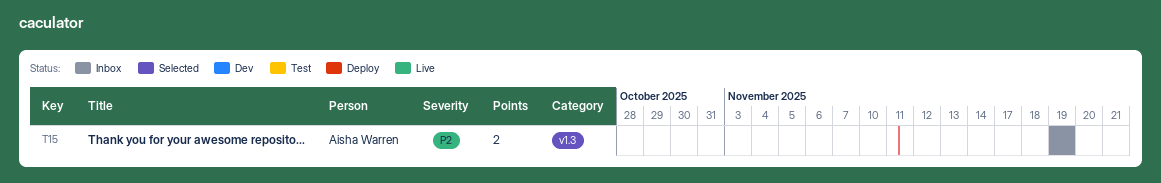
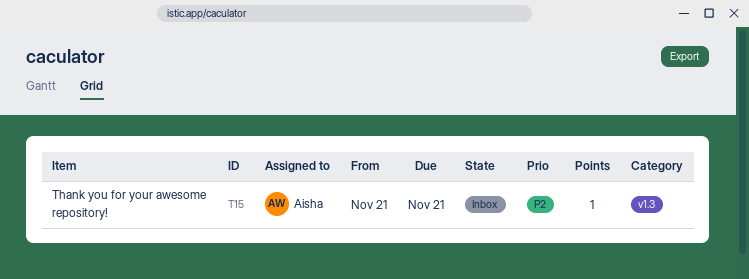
T15, estimate: 2 -> 1
T15, start: Nov 19 -> Nov 21
T15, due: Nov 19 -> Nov 21

